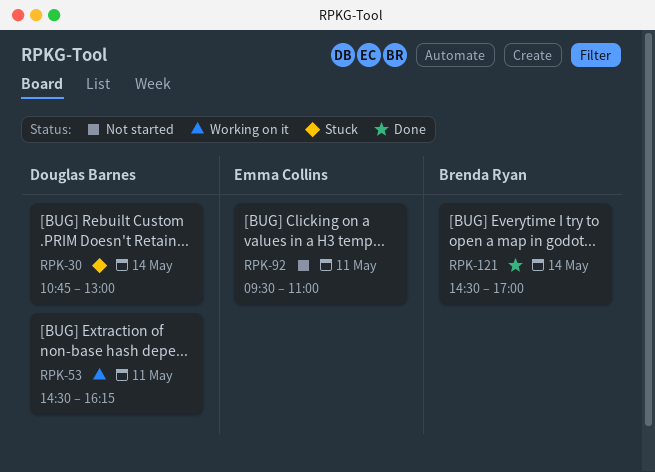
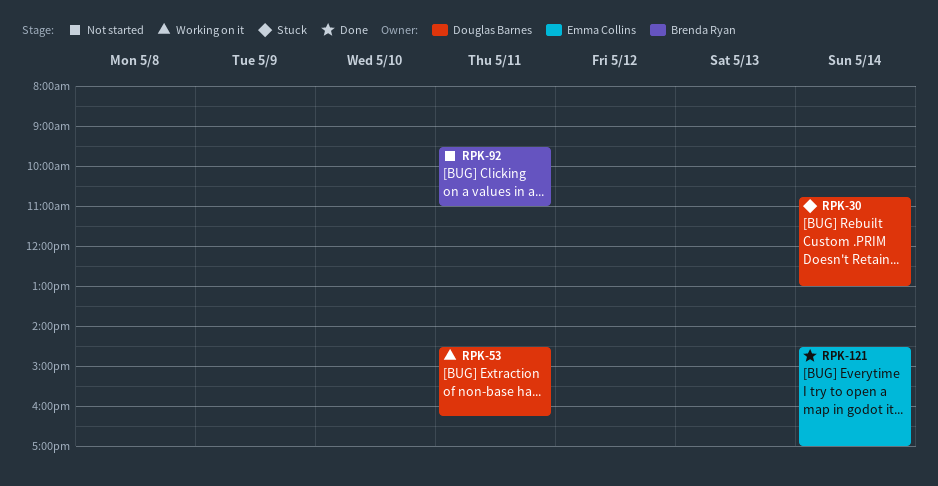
RPK-92, owner: Emma Collins -> Brenda Ryan
RPK-121, owner: Brenda Ryan -> Emma Collins

